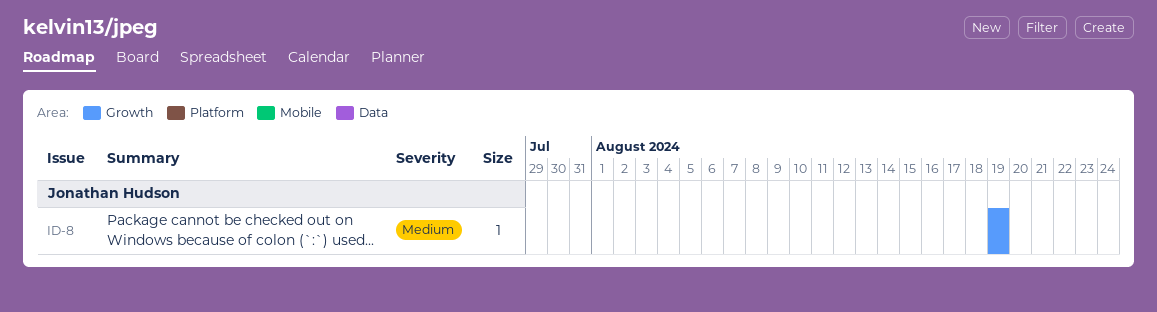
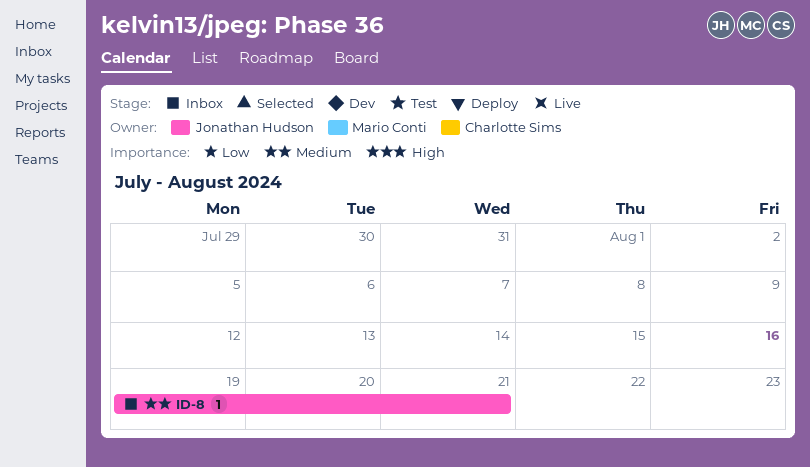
ID-8, due: Aug 19 -> Aug 21

